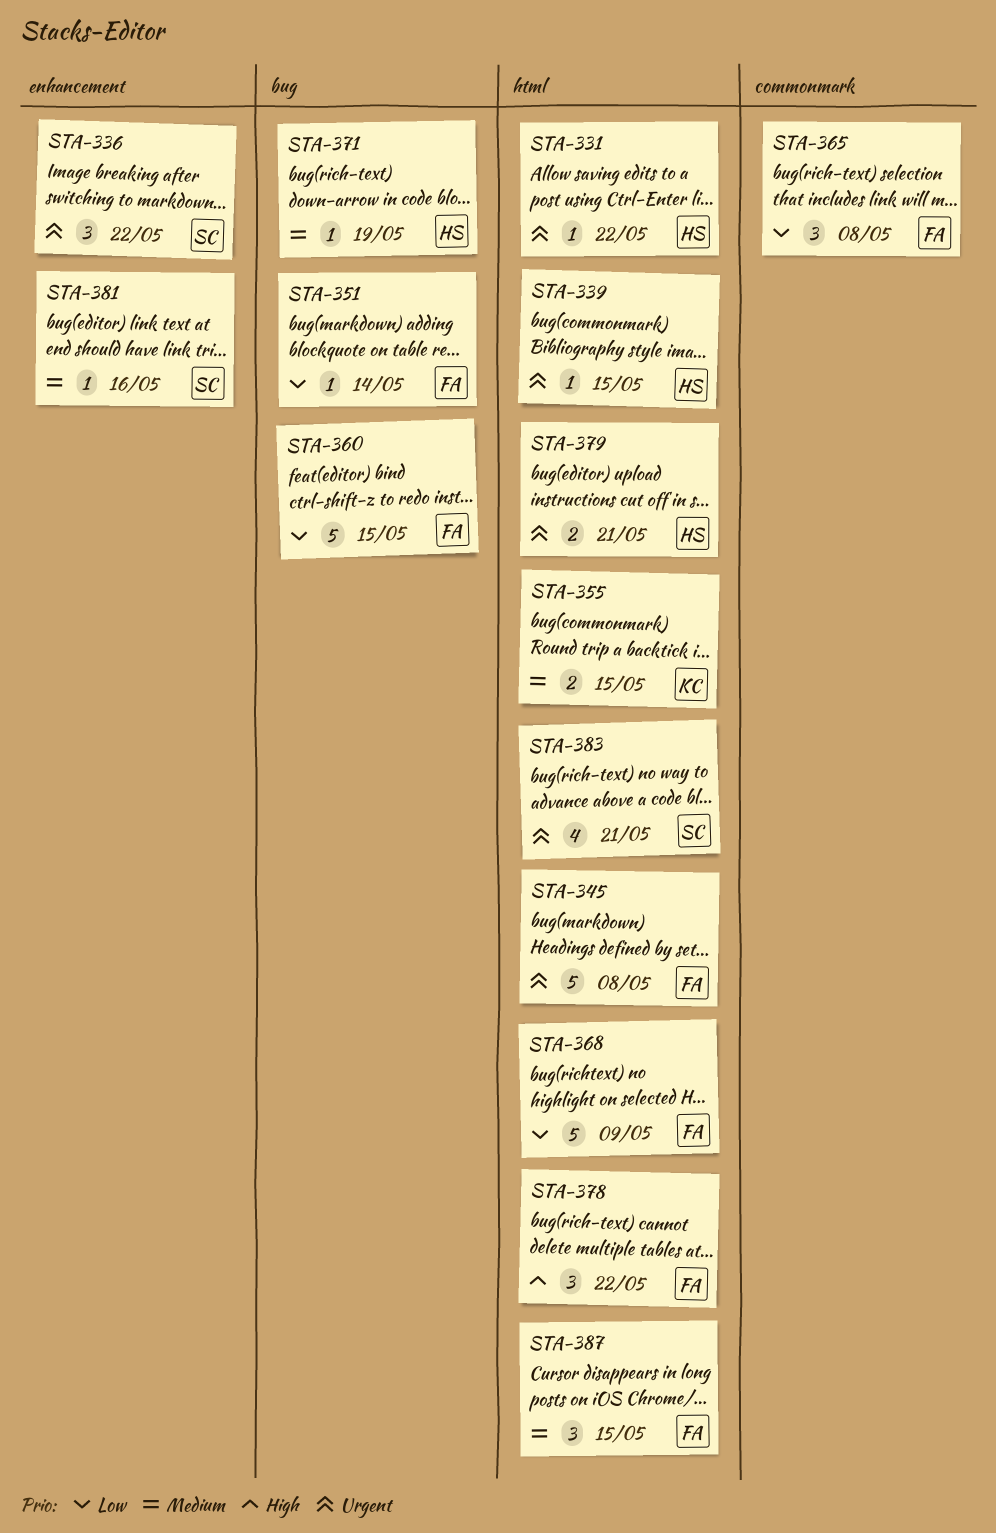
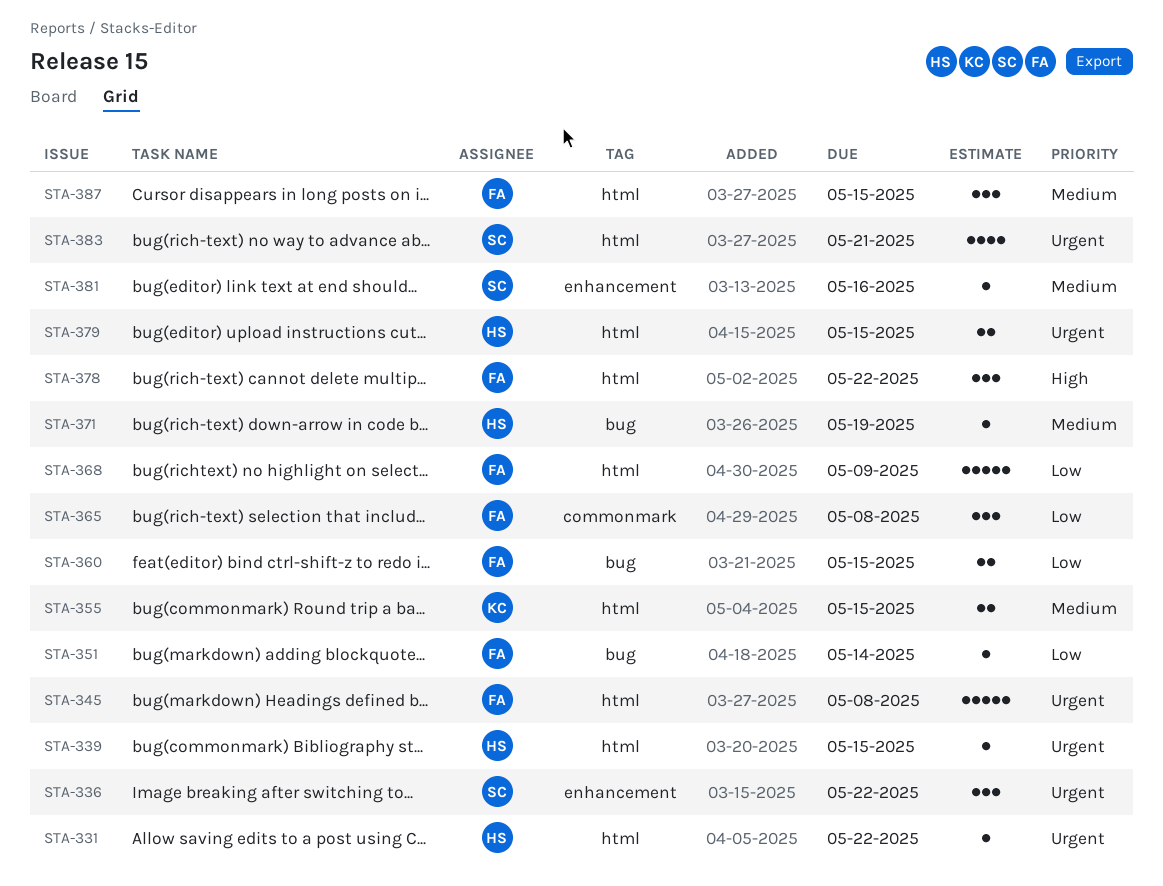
STA-360, estimate: 5 -> 2
STA-379, due: May 21 -> May 15

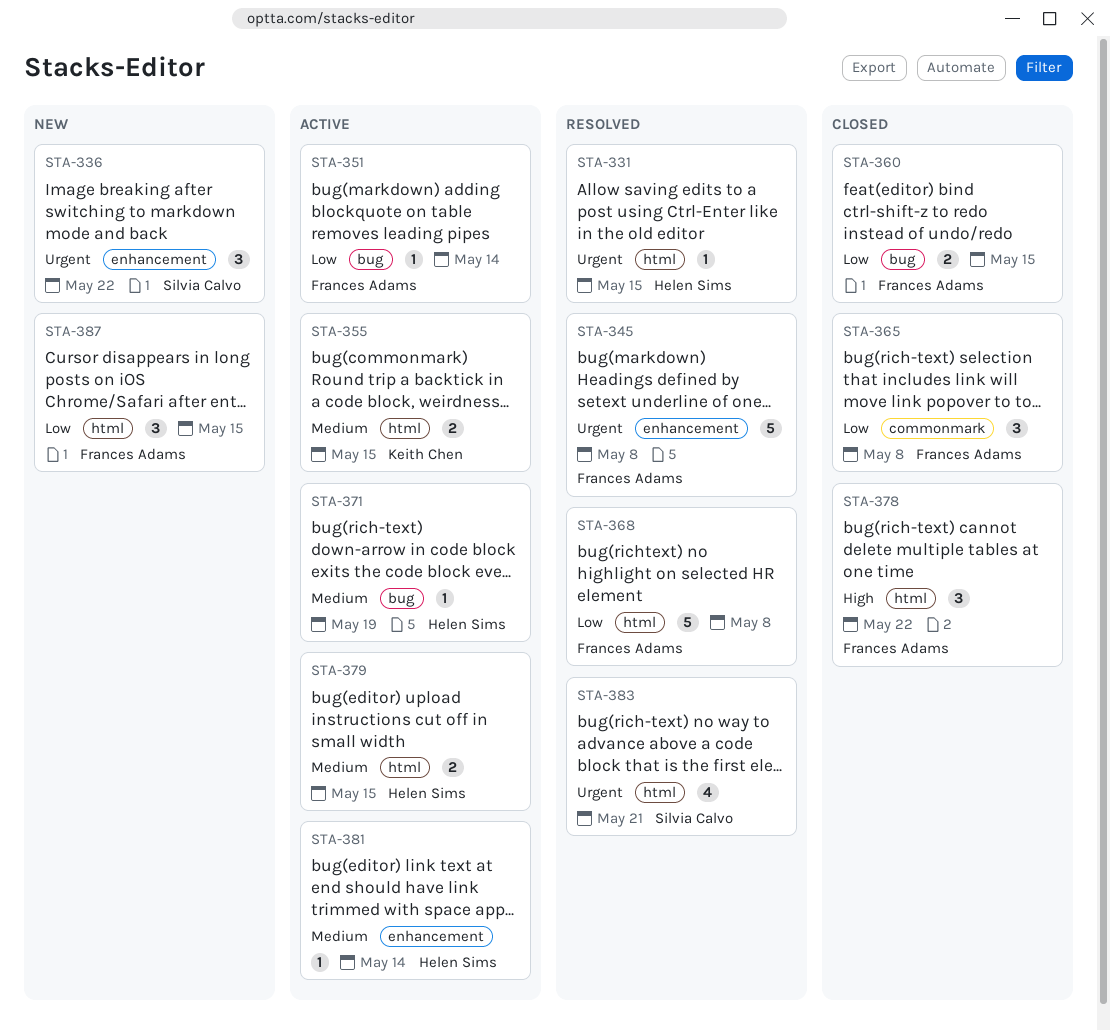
STA-331, due: May 22 -> May 15
STA-339: present -> none
STA-345, label: html -> enhancement
STA-368, due: May 9 -> May 8
STA-379, priority: Urgent -> Medium
STA-381, owner: Silvia Calvo -> Helen Sims
STA-381, due: May 16 -> May 14
STA-387, priority: Medium -> Low

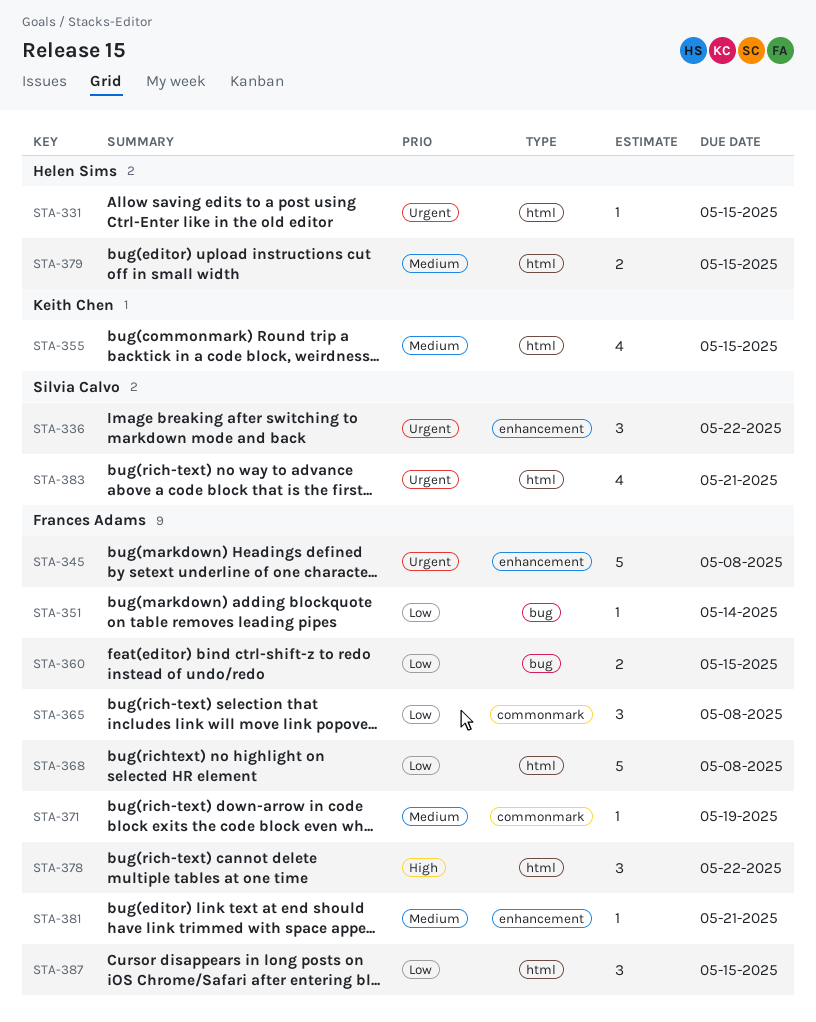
STA-355, estimate: 2 -> 4
STA-371, owner: Helen Sims -> Frances Adams
STA-371, label: bug -> commonmark
STA-381, owner: Helen Sims -> Frances Adams
STA-381, due: May 14 -> May 21

